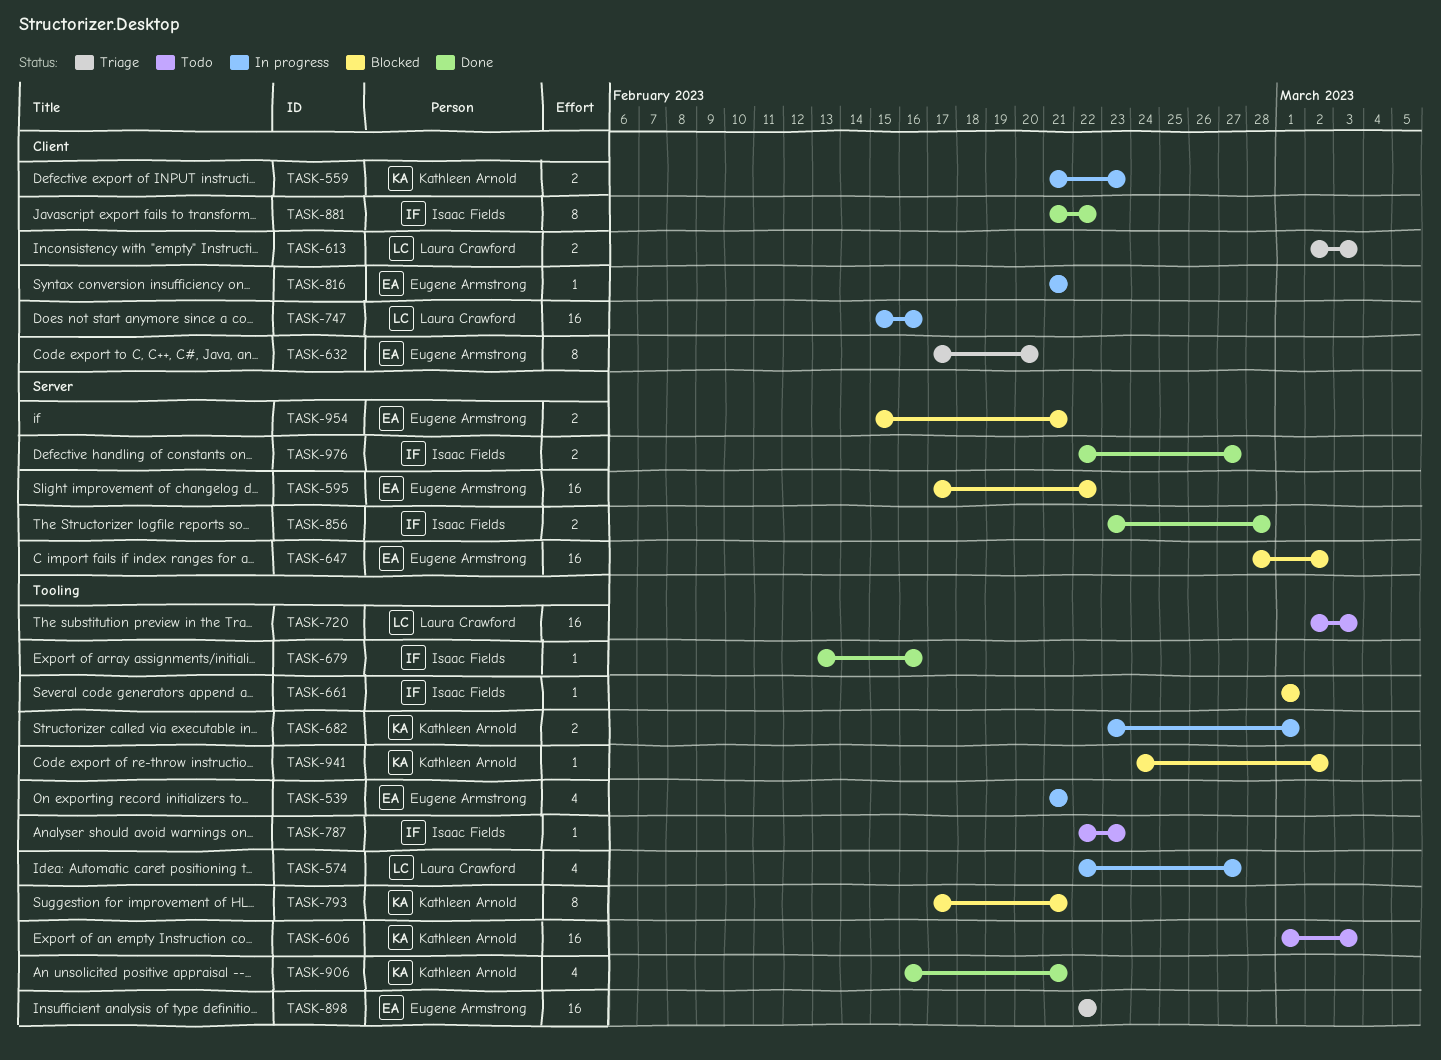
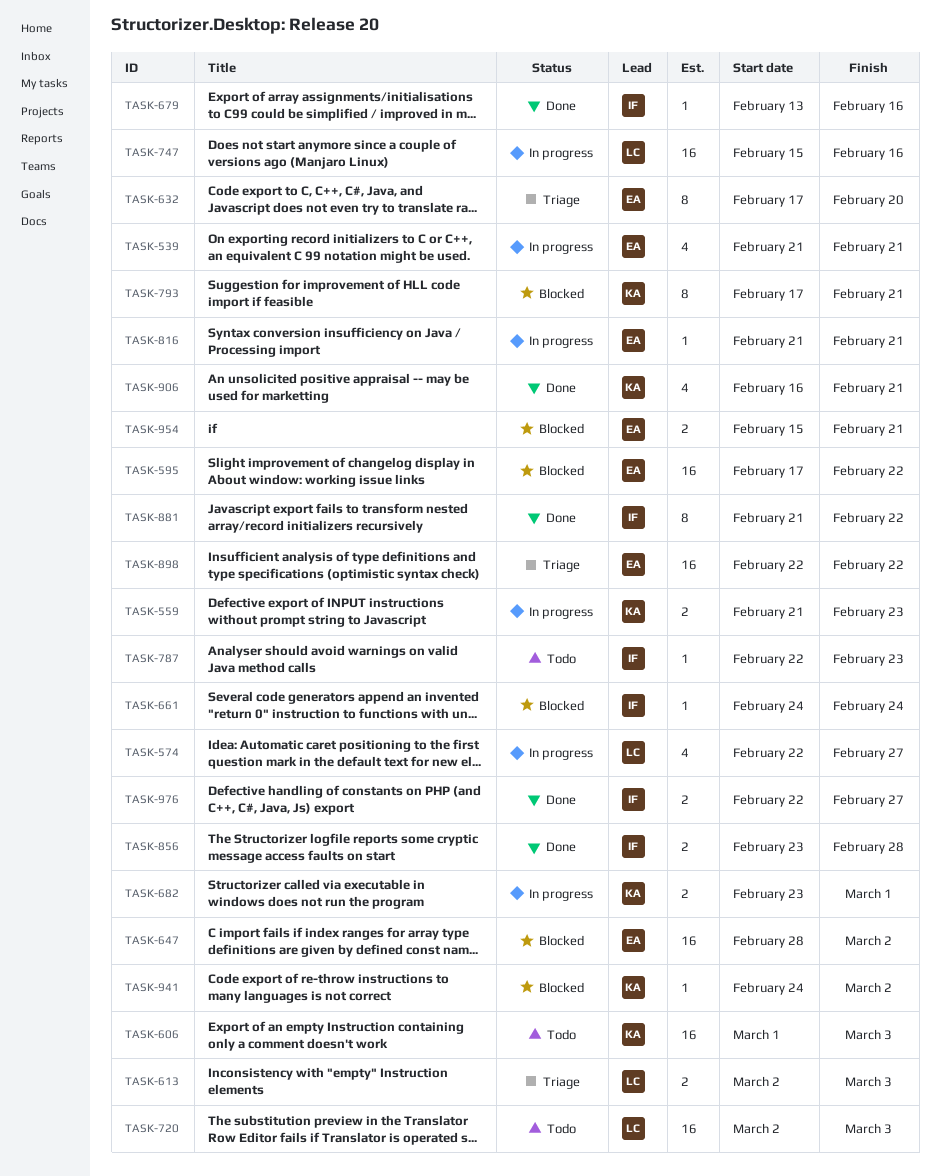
TASK-661, start: Mar 1 -> Feb 24
TASK-661, due: Mar 1 -> Feb 24

